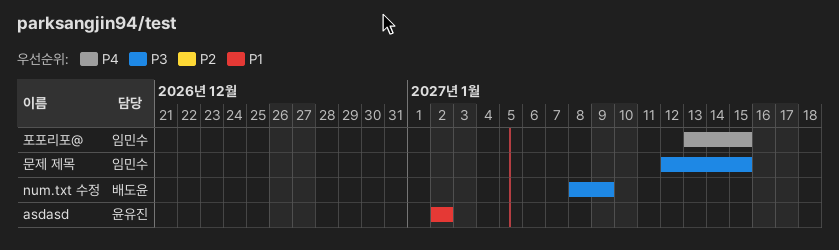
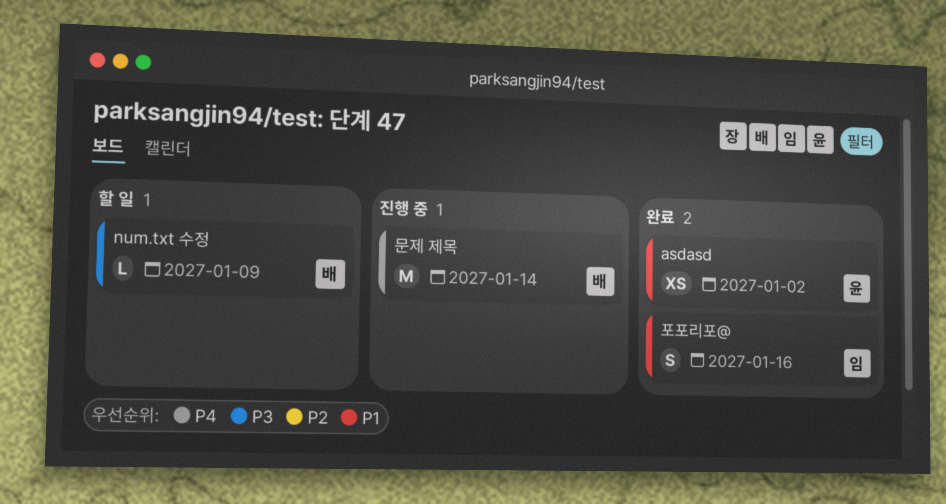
문제 제목, owner: 임민수 -> 배도윤
문제 제목, priority: P3 -> P4
문제 제목, due: Jan 15 -> Jan 14
포포리포@, priority: P4 -> P1
포포리포@, due: Jan 15 -> Jan 16

